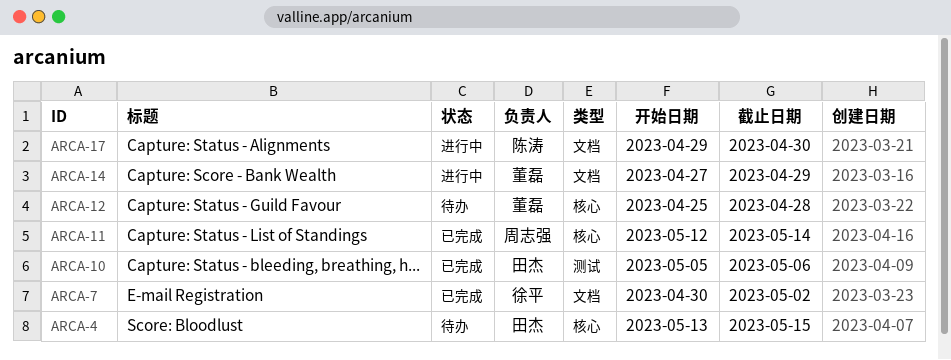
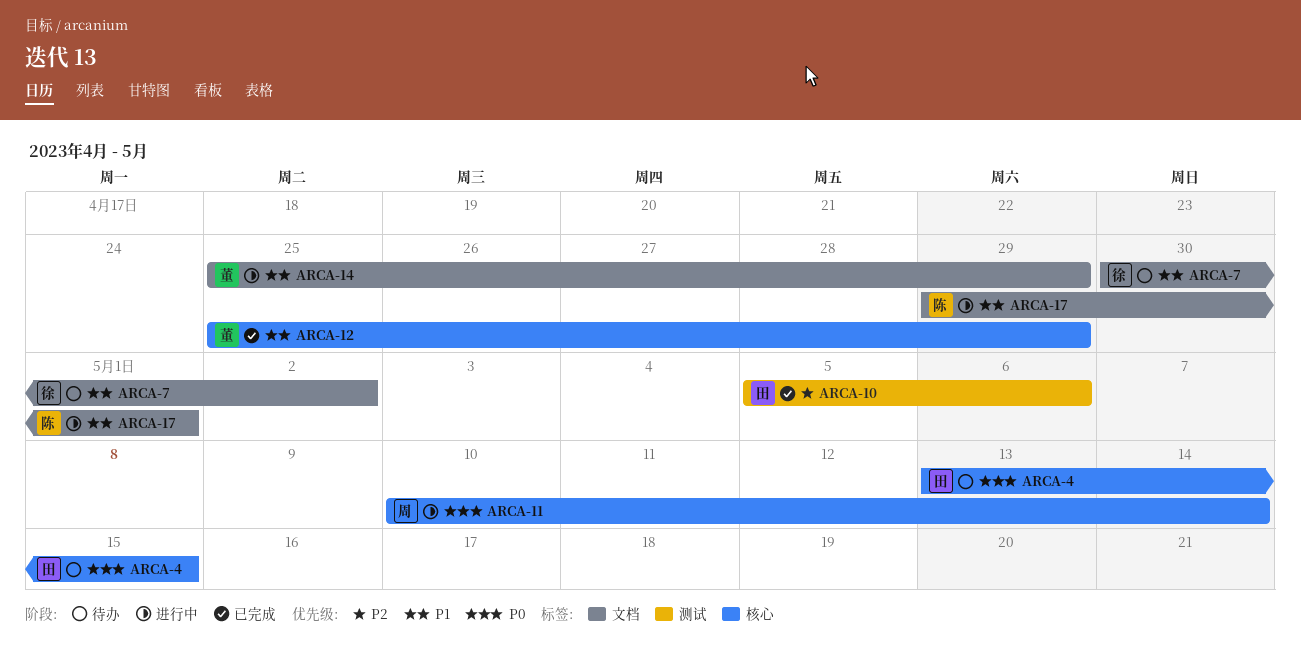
ARCA-7, status: 已完成 -> 待办
ARCA-11, status: 已完成 -> 进行中
ARCA-11, start: May 12 -> May 10
ARCA-12, status: 待办 -> 已完成
ARCA-12, due: Apr 28 -> Apr 29
ARCA-14, start: Apr 27 -> Apr 25
ARCA-17, due: Apr 30 -> May 1

